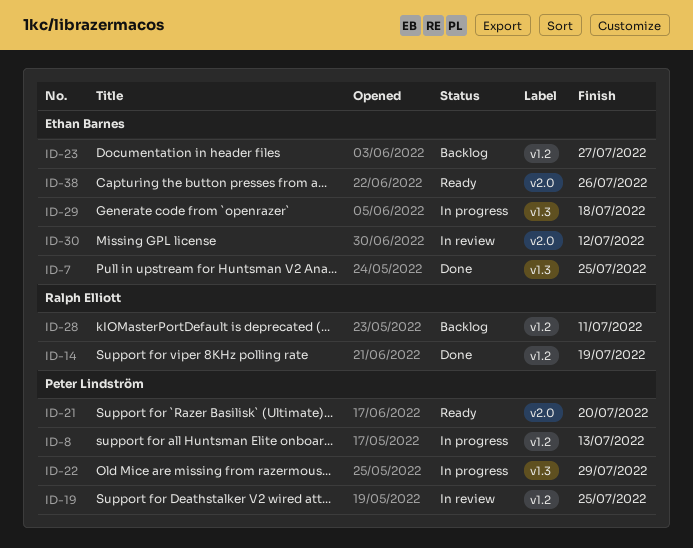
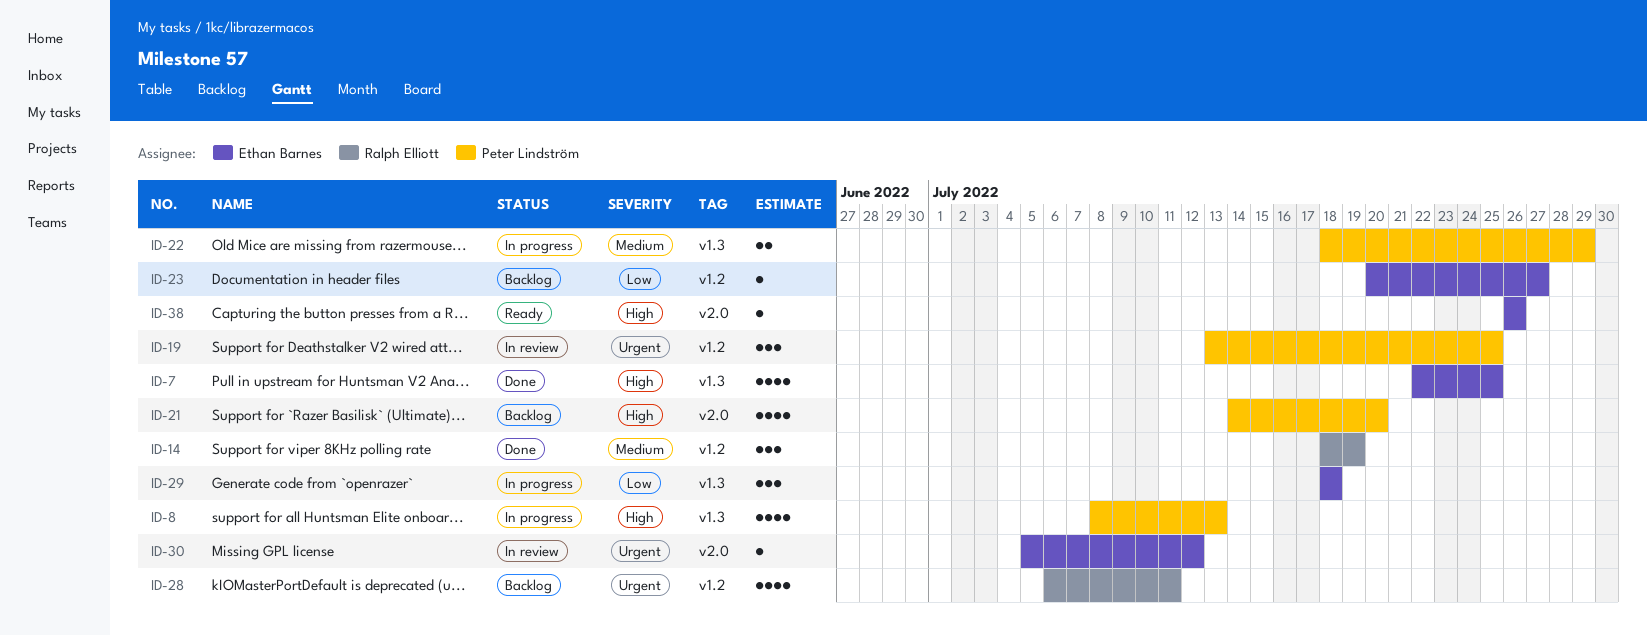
ID-8, label: v1.2 -> v1.3
ID-21, status: Ready -> Backlog

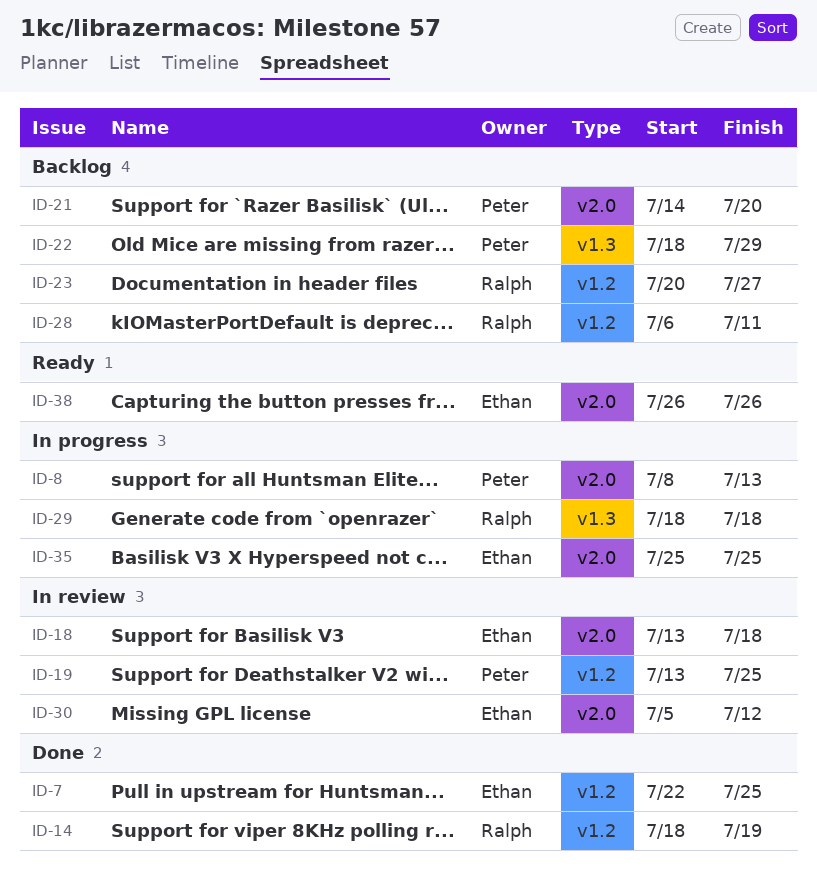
ID-7, label: v1.3 -> v1.2
ID-8, label: v1.3 -> v2.0
ID-18: none -> present
ID-22, status: In progress -> Backlog
ID-23, owner: Ethan Barnes -> Ralph Elliott
ID-29, owner: Ethan Barnes -> Ralph Elliott
ID-35: none -> present

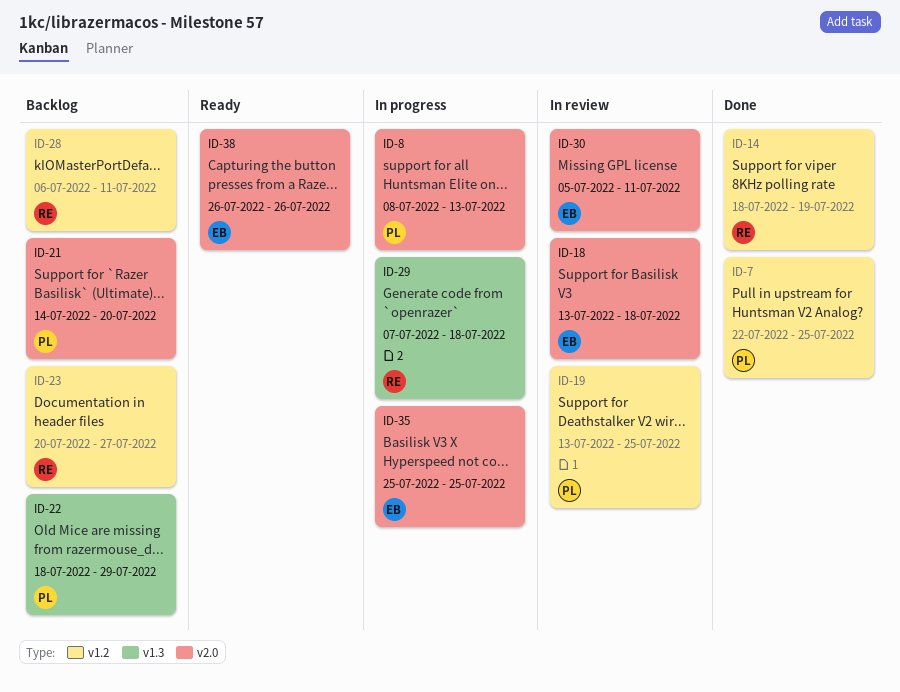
ID-7, owner: Ethan -> Peter
ID-29, start: Jul 18 -> Jul 7
ID-30, due: Jul 12 -> Jul 11

